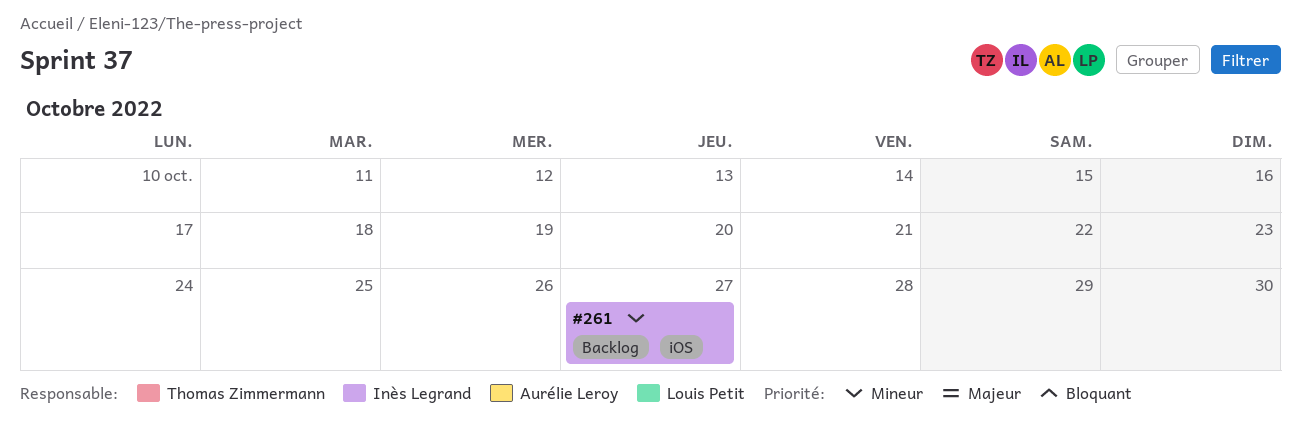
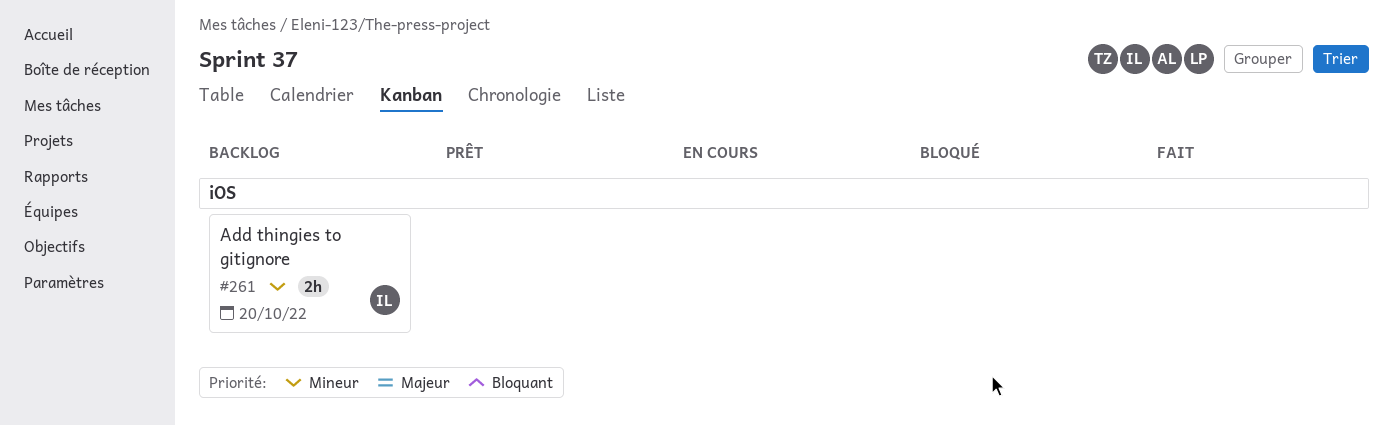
#261, due: Oct 27 -> Oct 20

